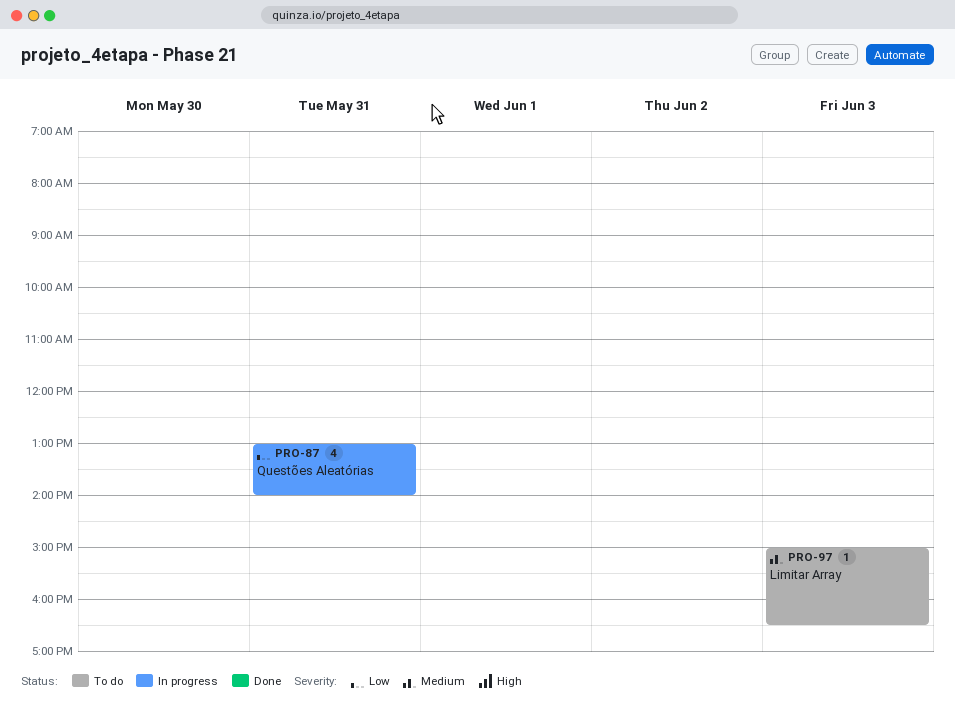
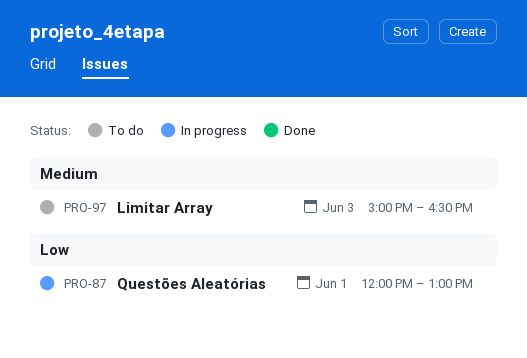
PRO-87, day: May 31 -> Jun 1
PRO-87, begins: 13:00 -> 12:00
PRO-87, ends: 14:00 -> 13:00

